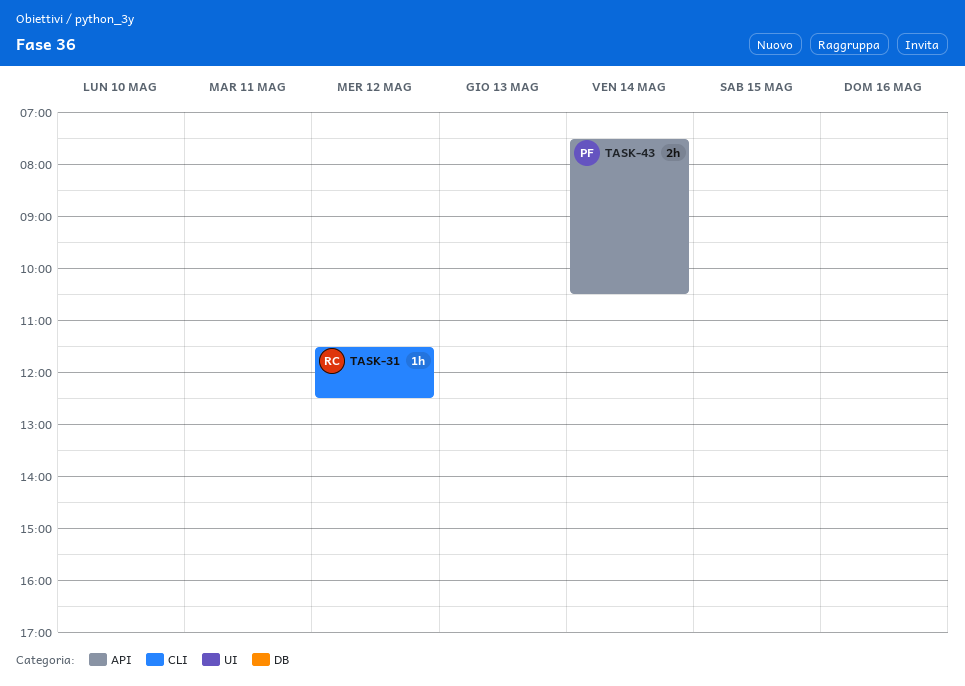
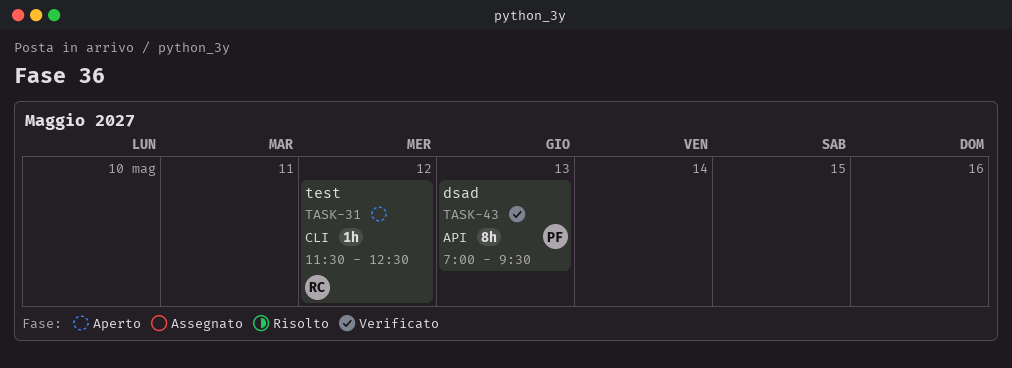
TASK-43, estimate: 2h -> 8h
TASK-43, day: May 14 -> May 13
TASK-43, begins: 07:30 -> 07:00
TASK-43, ends: 10:30 -> 09:30

